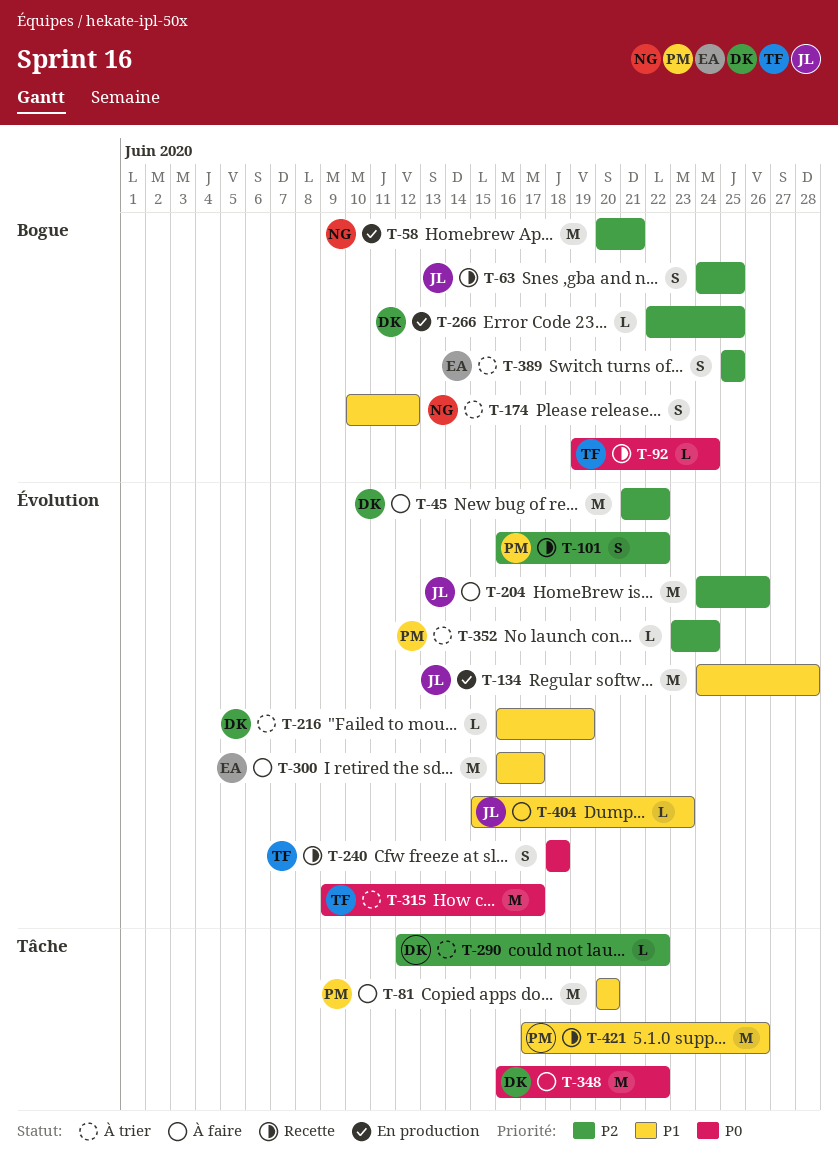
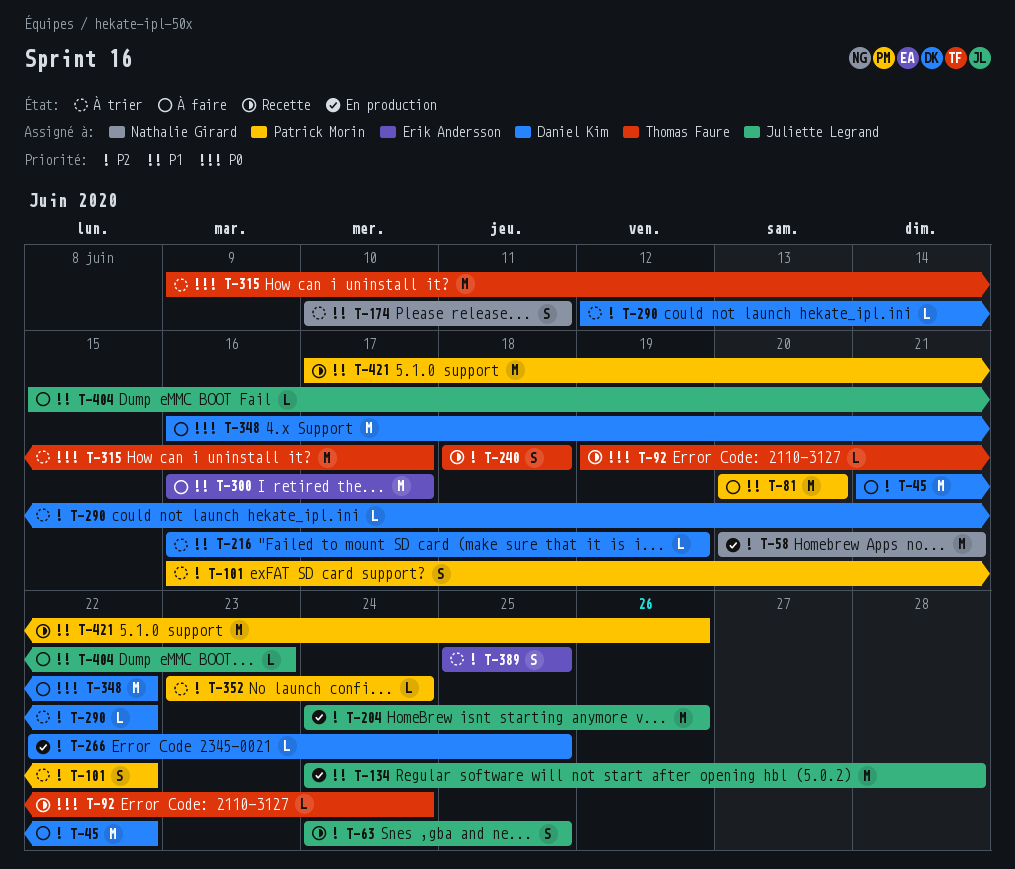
T-101, status: Recette -> À trier
T-174, due: Jun 12 -> Jun 11
T-204, status: À faire -> En production
T-240, priority: P0 -> P2

